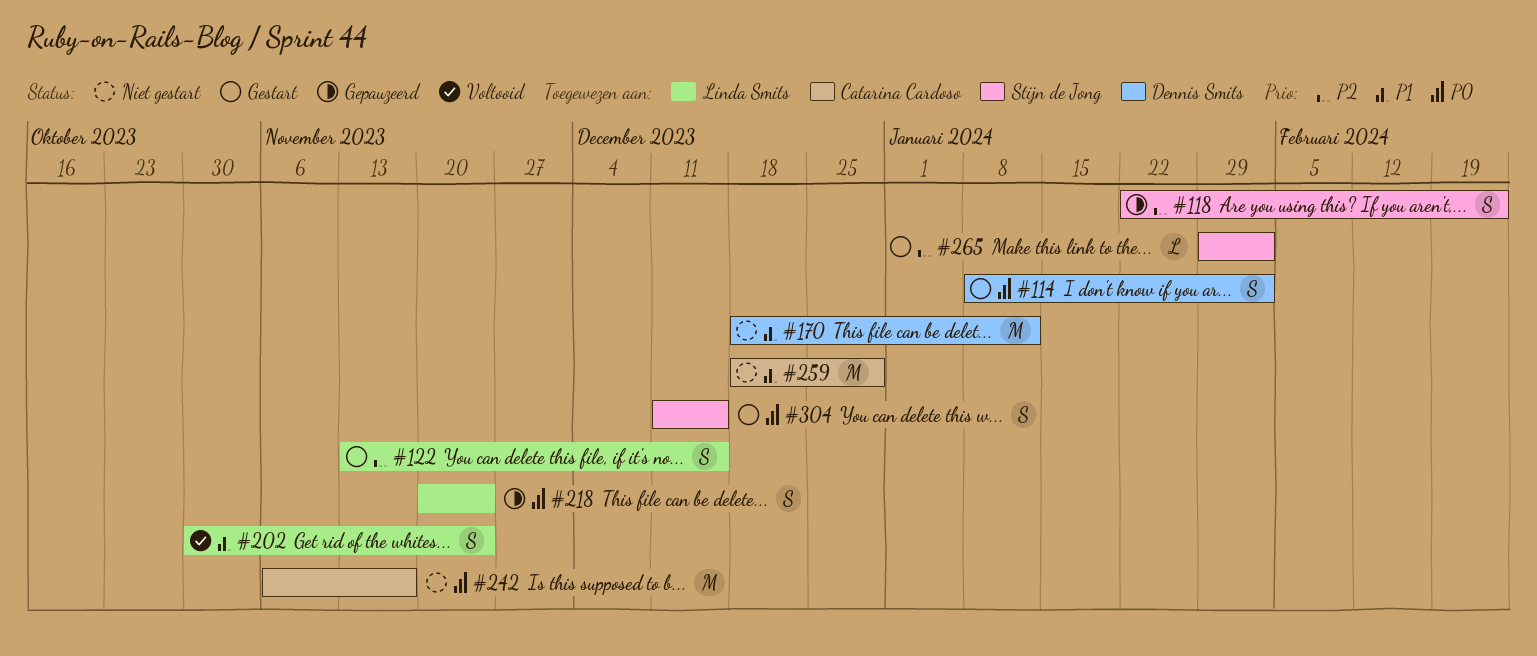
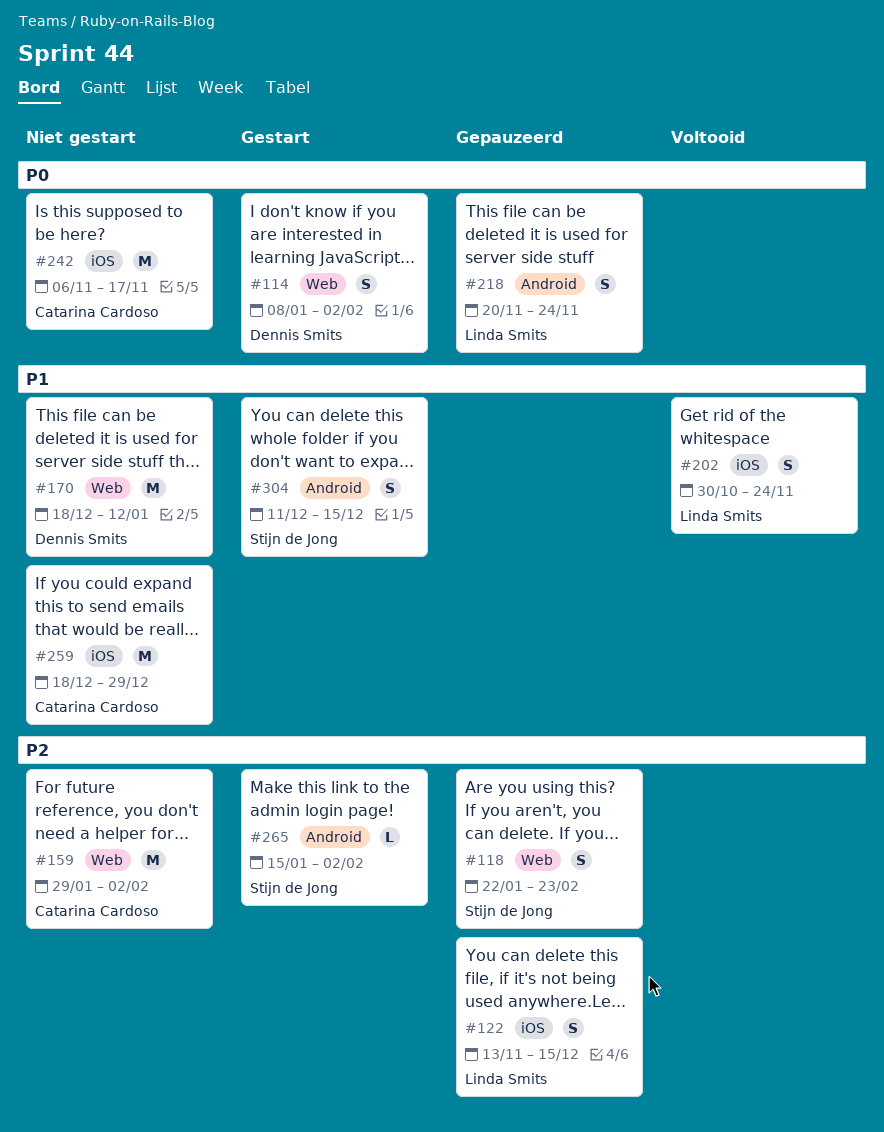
#122, status: Gestart -> Gepauzeerd
#159: none -> present
#265, start: Jan 29 -> Jan 15
#304, priority: P0 -> P1

